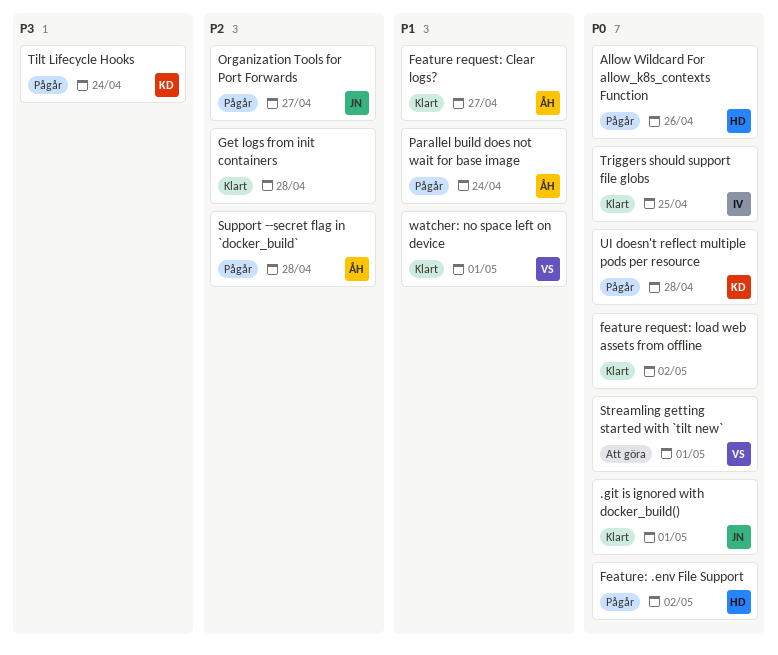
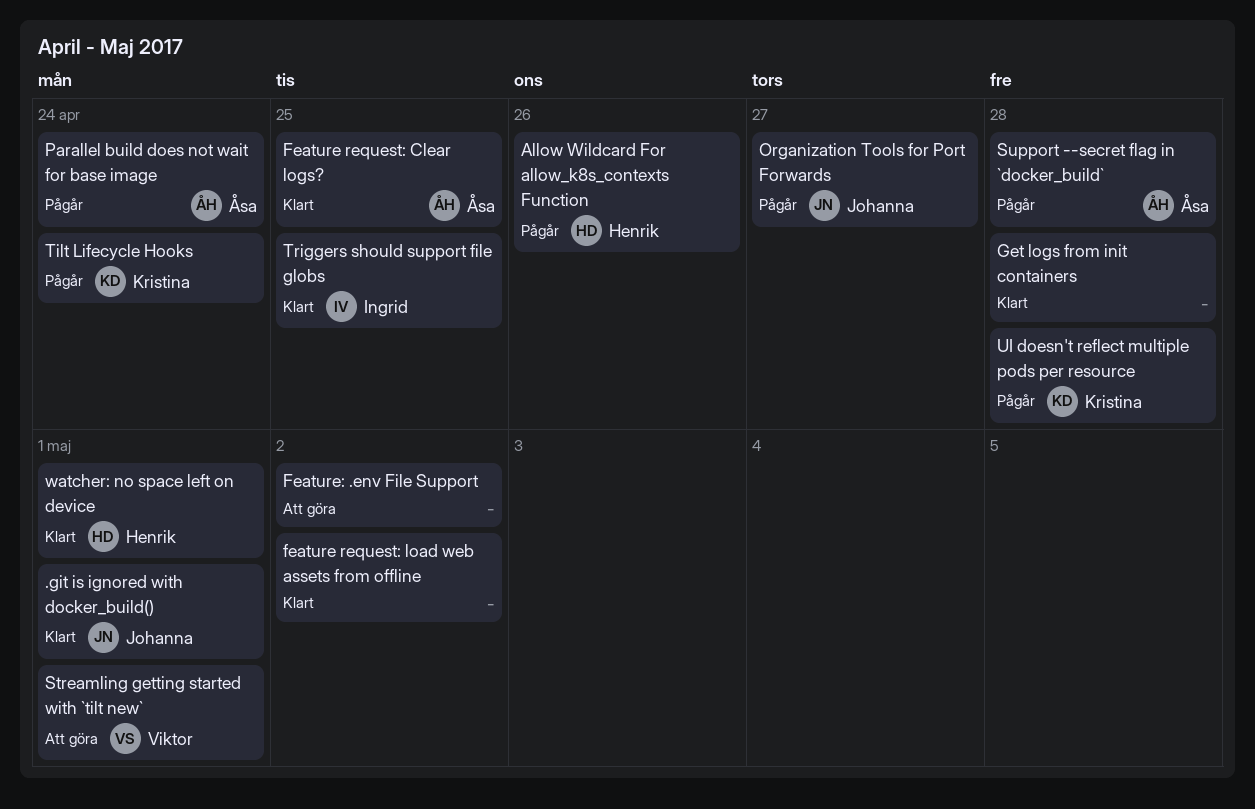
Feature request: Clear logs?, due: Apr 27 -> Apr 25
Feature: .env File Support, status: Pågår -> Att göra
Feature: .env File Support, owner: Henrik -> none
watcher: no space left on device, owner: Viktor -> Henrik

